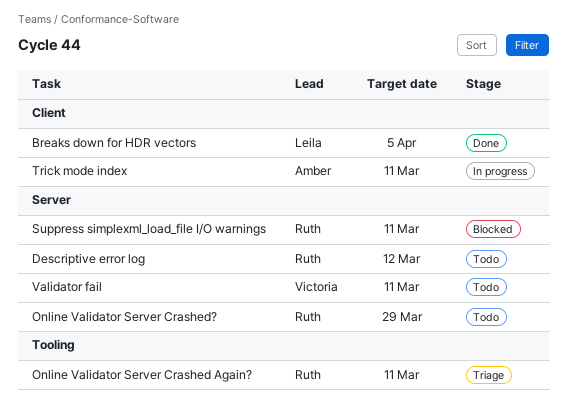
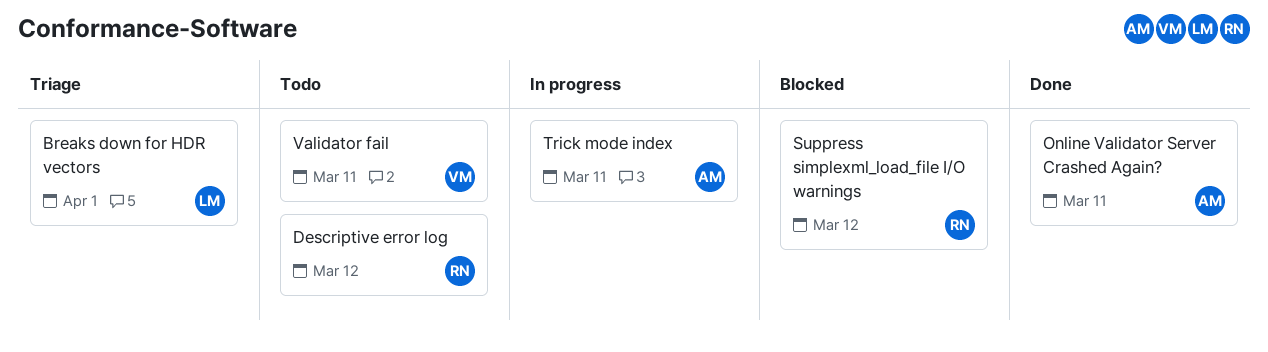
Breaks down for HDR vectors, status: Done -> Triage
Breaks down for HDR vectors, due: Apr 5 -> Apr 1
Online Validator Server Crashed Again?, status: Triage -> Done
Online Validator Server Crashed Again?, owner: Ruth -> Amber
Online Validator Server Crashed?: present -> none
Suppress simplexml_load_file I/O warnings, due: Mar 11 -> Mar 12

